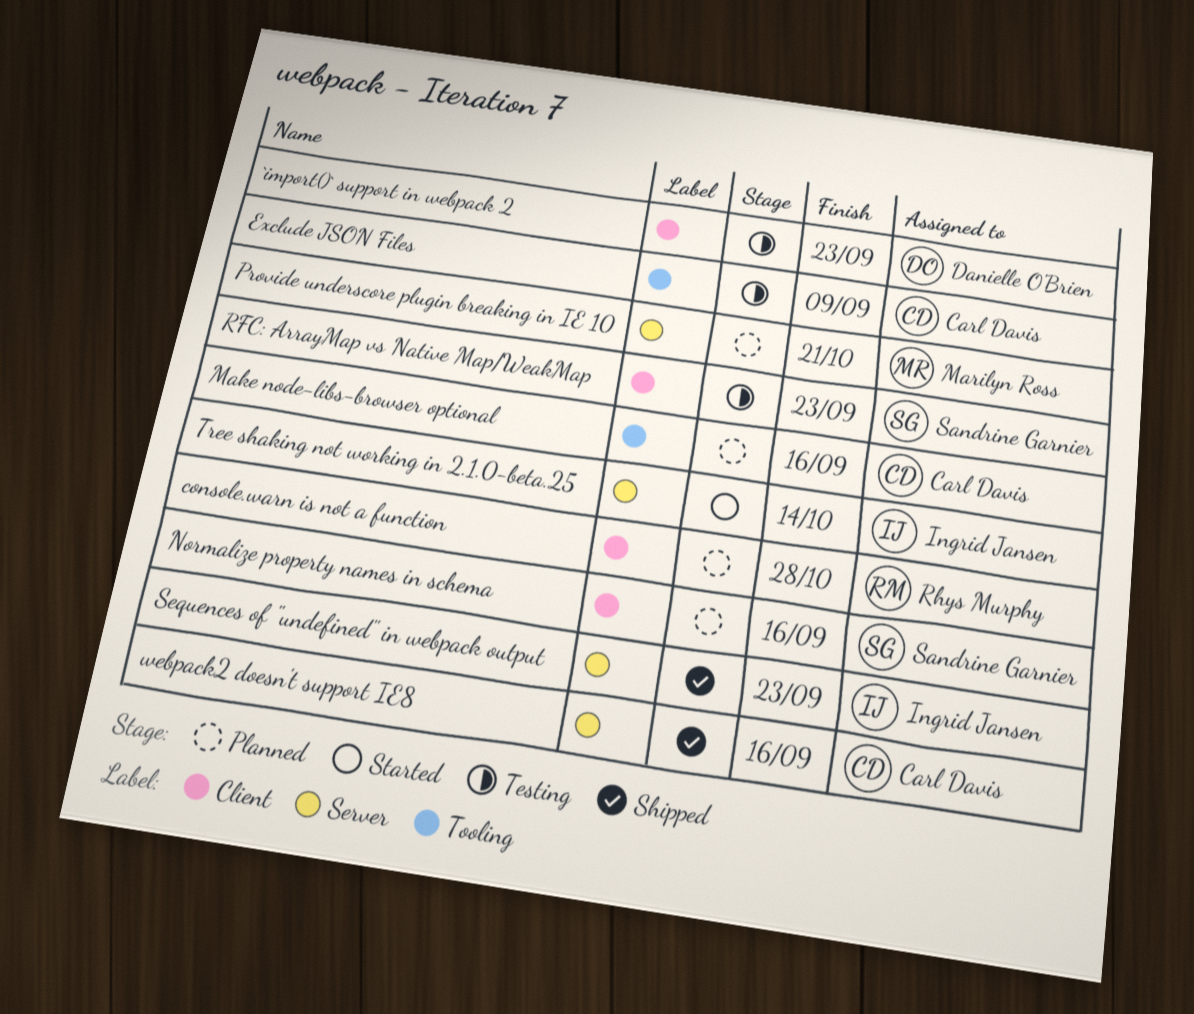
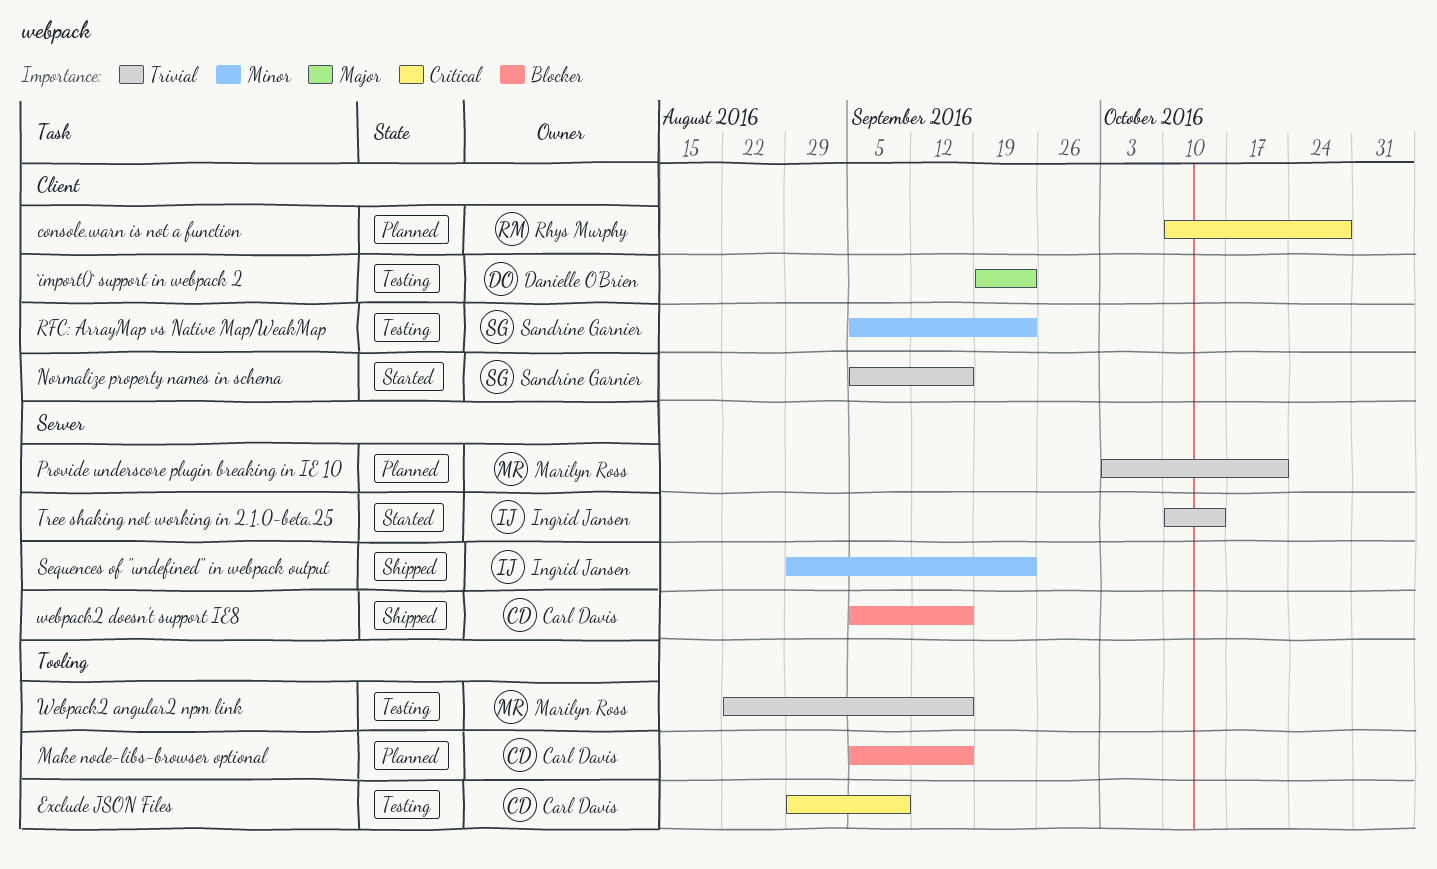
Normalize property names in schema, status: Planned -> Started
Webpack2 angular2 npm link: none -> present

